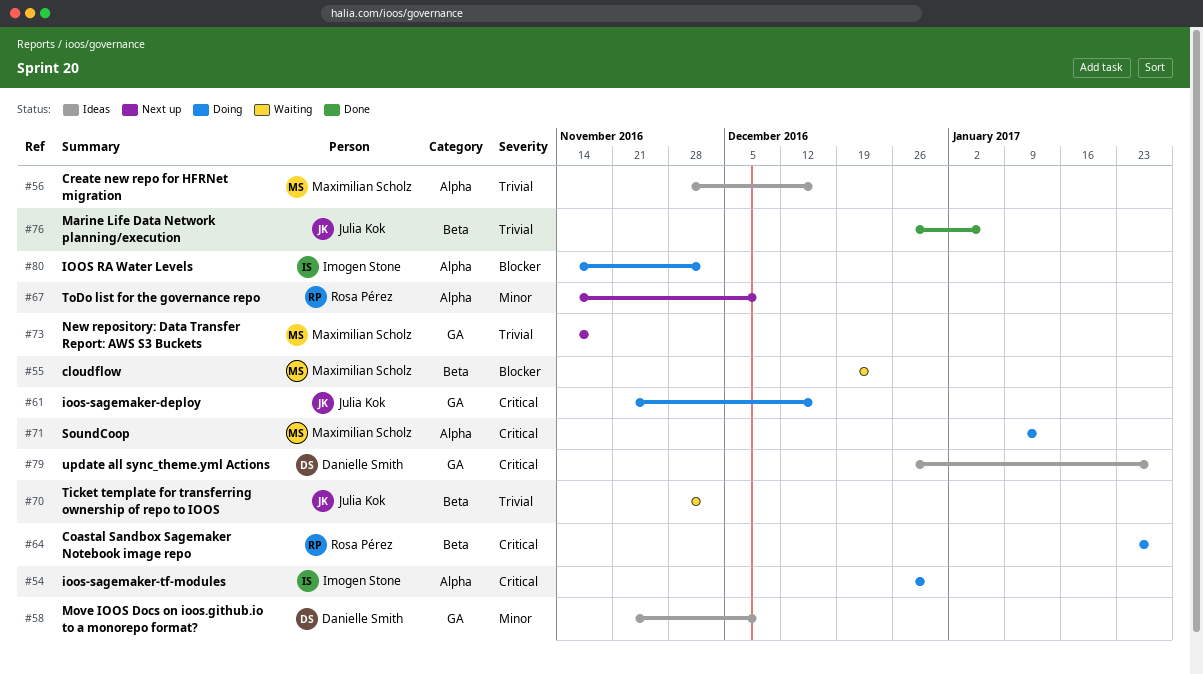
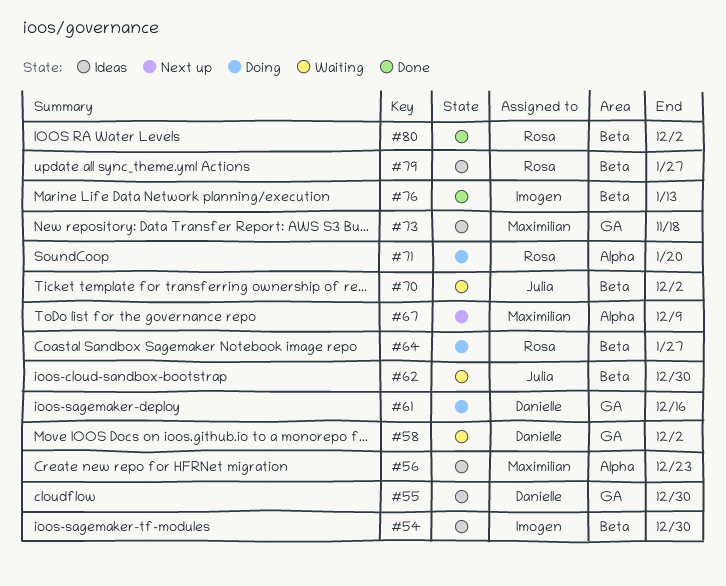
#54, status: Doing -> Ideas
#54, label: Alpha -> Beta
#55, status: Waiting -> Ideas
#55, owner: Maximilian Scholz -> Danielle Smith
#55, label: Beta -> GA
#55, due: Dec 23 -> Dec 30
#56, due: Dec 16 -> Dec 23
#58, status: Ideas -> Waiting
#58, due: Dec 9 -> Dec 2
#61, owner: Julia Kok -> Danielle Smith
#62: none -> present
#67, owner: Rosa Pérez -> Maximilian Scholz
#71, owner: Maximilian Scholz -> Rosa Pérez
#71, due: Jan 13 -> Jan 20
#73, status: Next up -> Ideas
#76, owner: Julia Kok -> Imogen Stone
#76, due: Jan 6 -> Jan 13
#79, owner: Danielle Smith -> Rosa Pérez
#79, label: GA -> Beta
#80, status: Doing -> Done
#80, owner: Imogen Stone -> Rosa Pérez
#80, label: Alpha -> Beta

